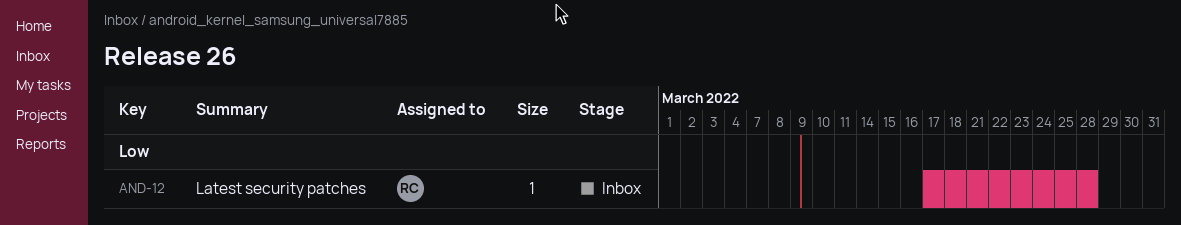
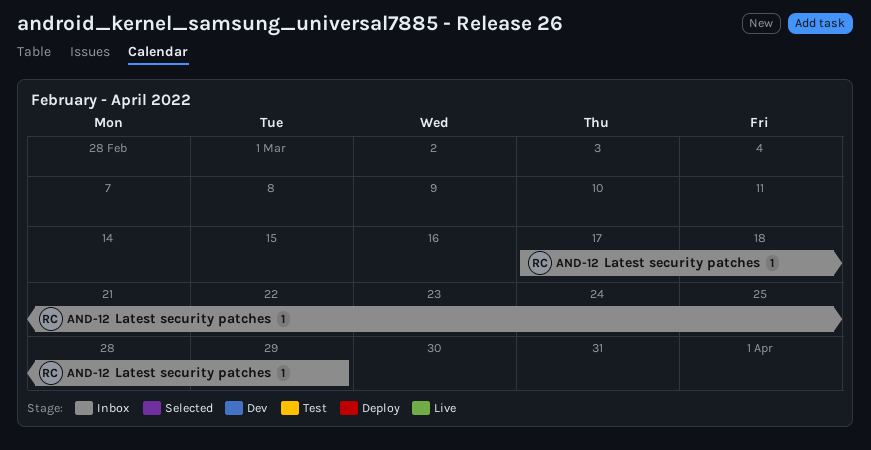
AND-12, due: Mar 28 -> Mar 29

